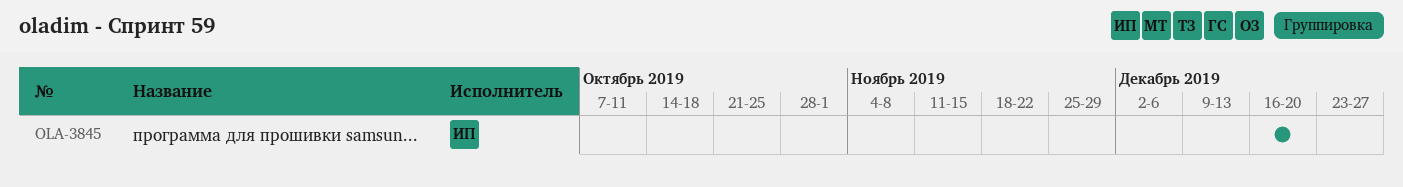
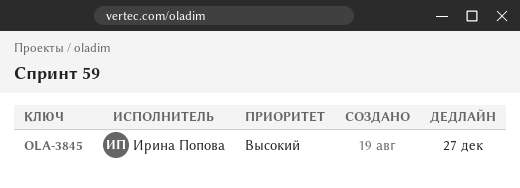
OLA-3845, due: Dec 20 -> Dec 27

